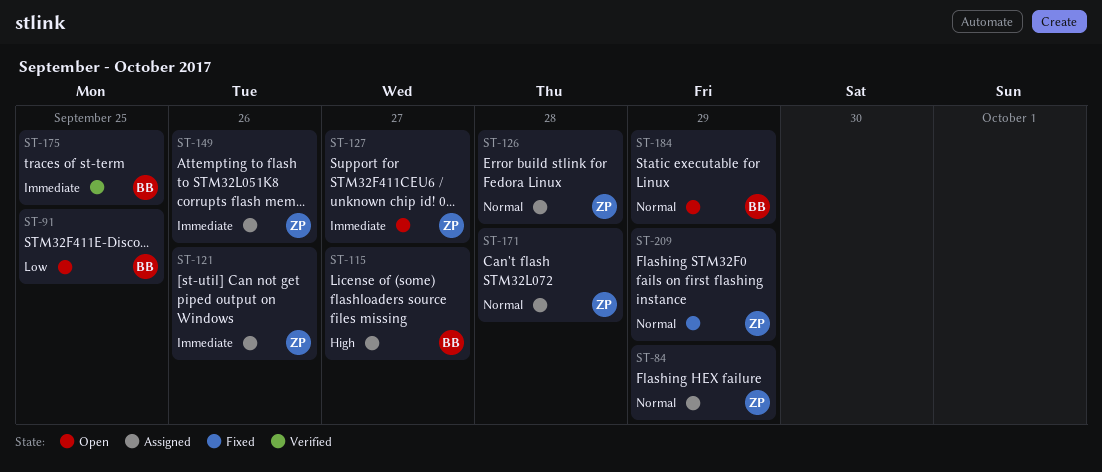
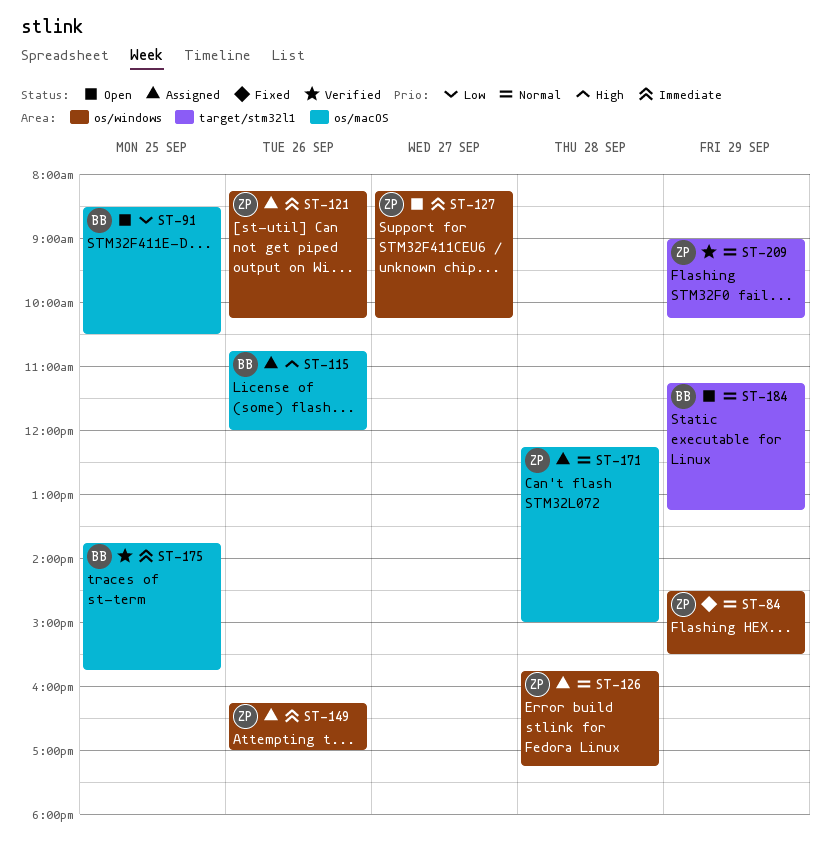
ST-84, status: Assigned -> Fixed
ST-115, day: Sep 27 -> Sep 26
ST-209, status: Fixed -> Verified

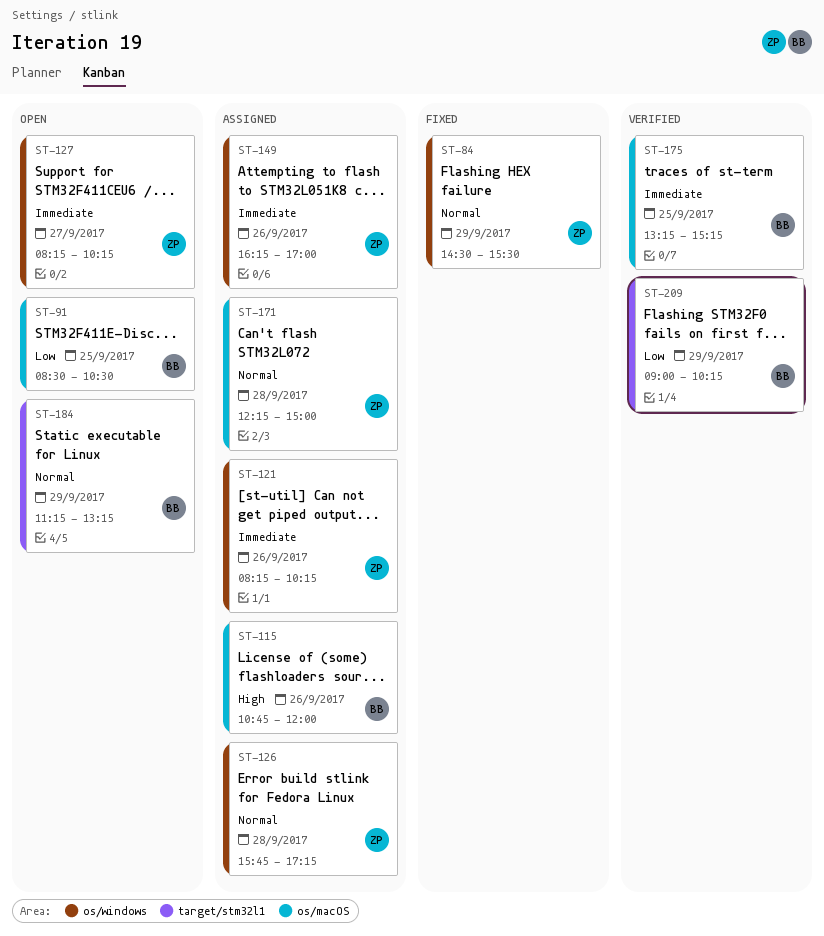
ST-175, begins: 13:45 -> 13:15
ST-175, ends: 15:45 -> 15:15
ST-209, owner: ZP -> BB
ST-209, priority: Normal -> Low

